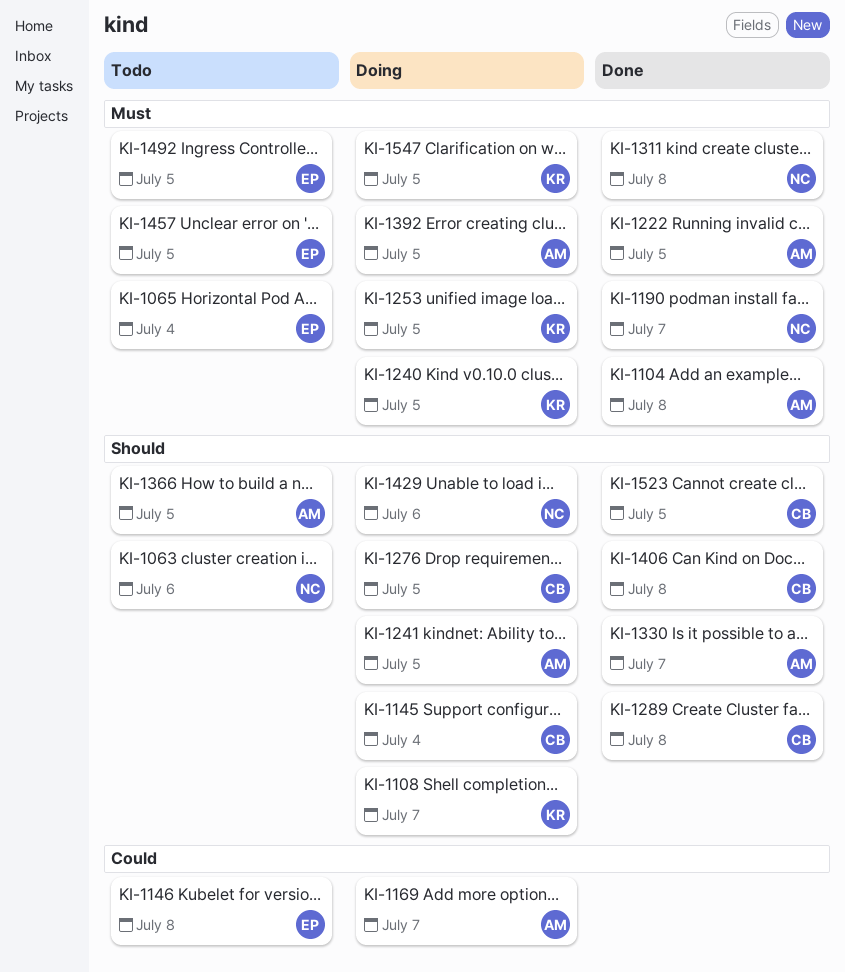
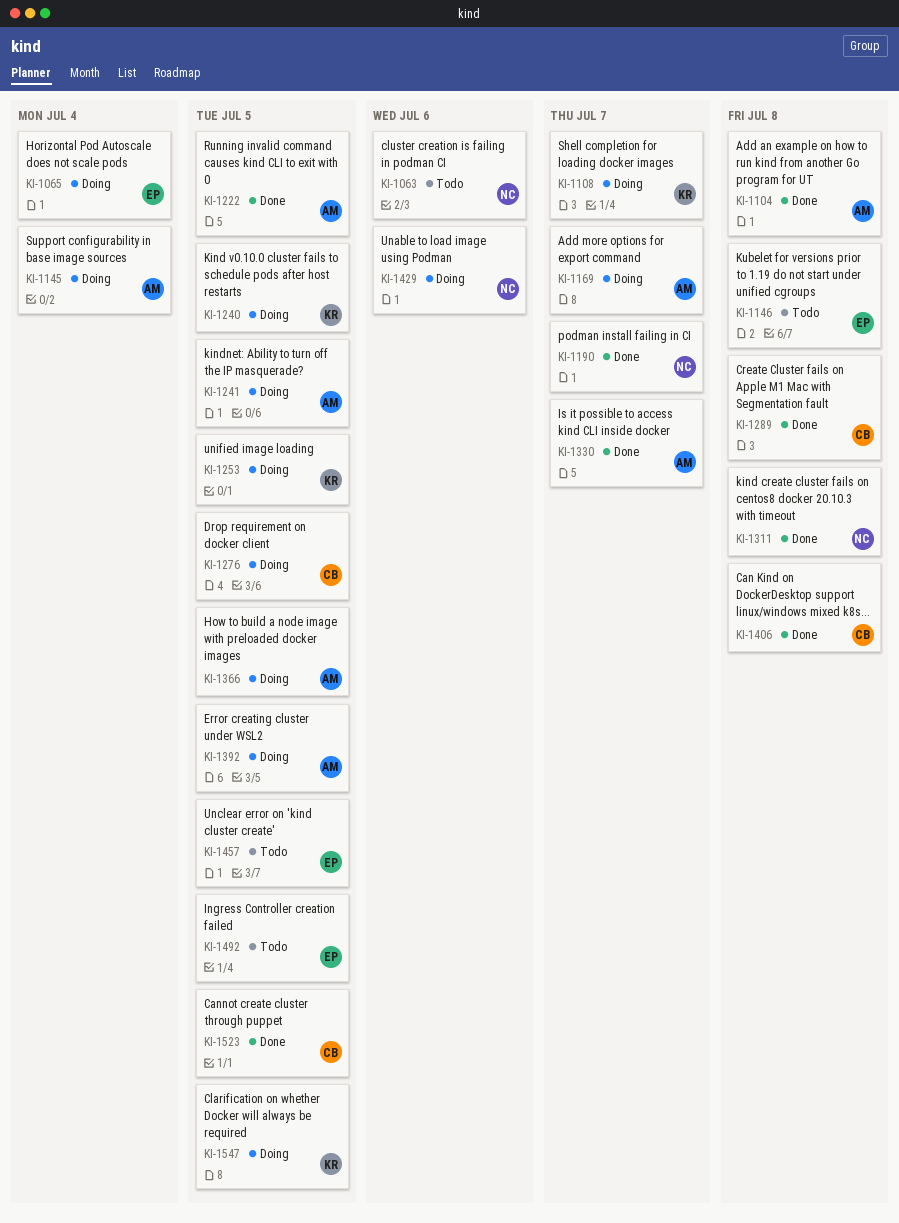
KI-1065, status: Todo -> Doing
KI-1145, owner: CB -> AM
KI-1366, status: Todo -> Doing

